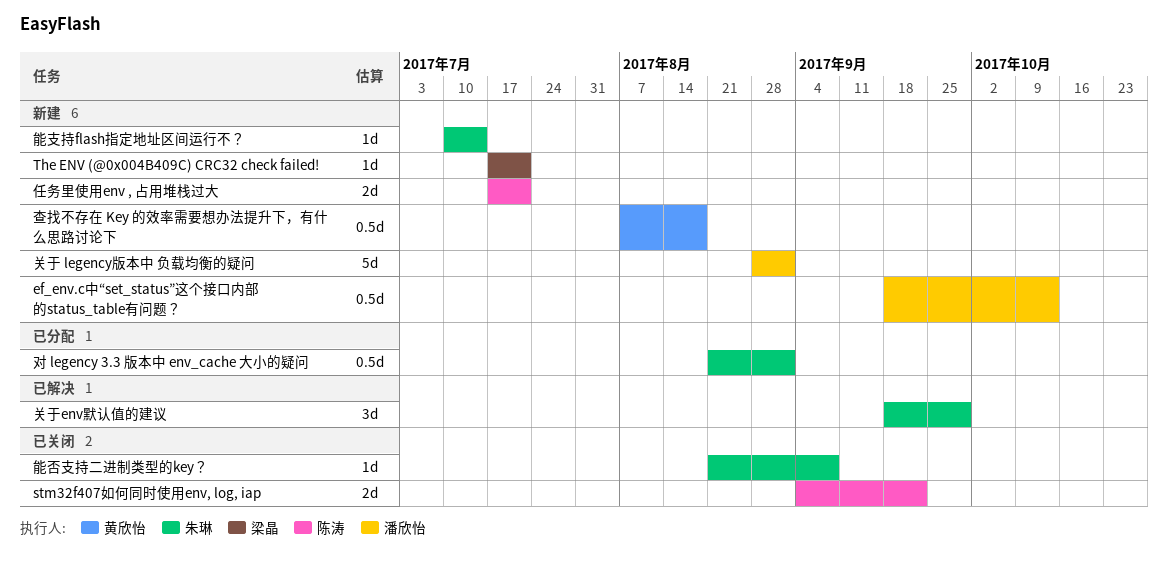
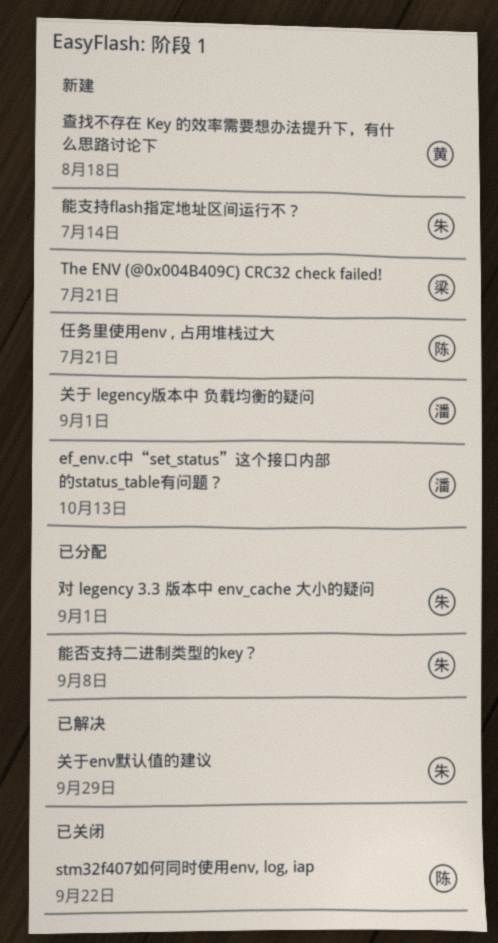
能否支持二进制类型的key？, status: 已关闭 -> 已分配

